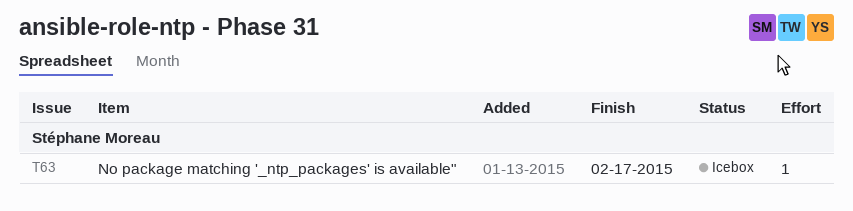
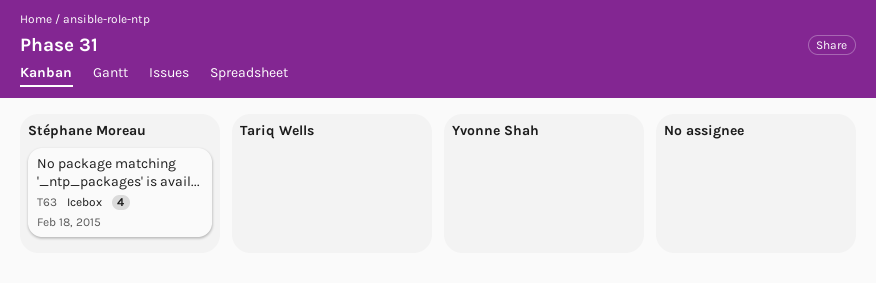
T63, estimate: 1 -> 4
T63, due: Feb 17 -> Feb 18

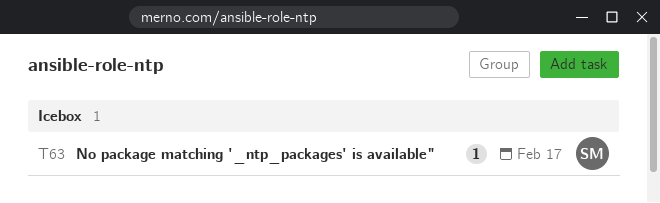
T63, estimate: 4 -> 1
T63, due: Feb 18 -> Feb 17

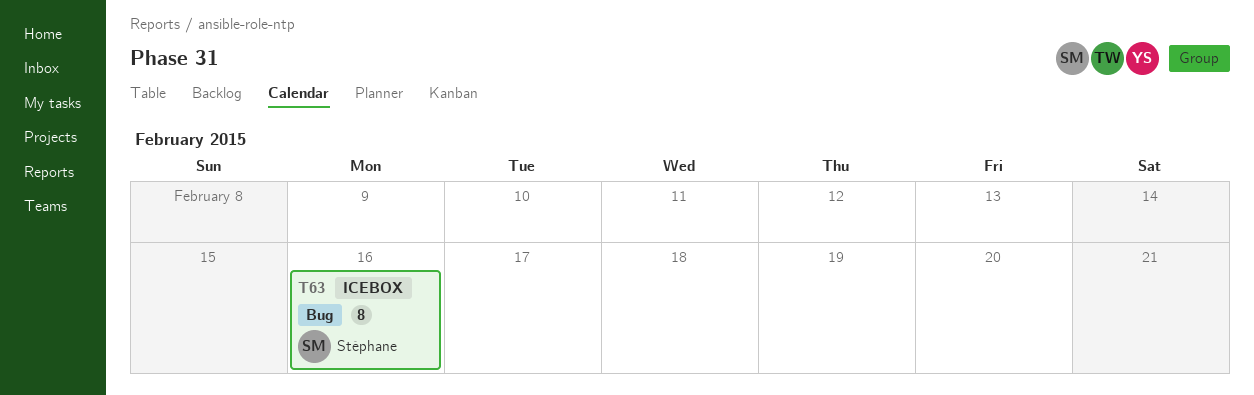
T63, estimate: 1 -> 8
T63, due: Feb 17 -> Feb 16

